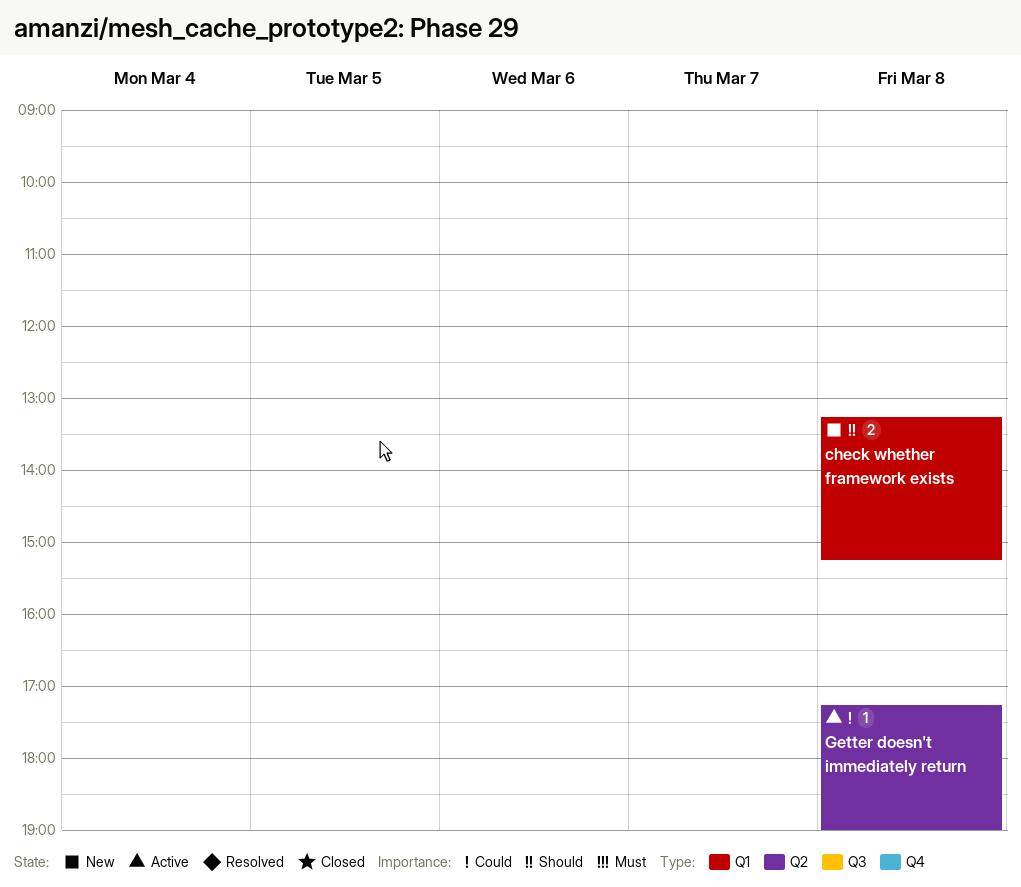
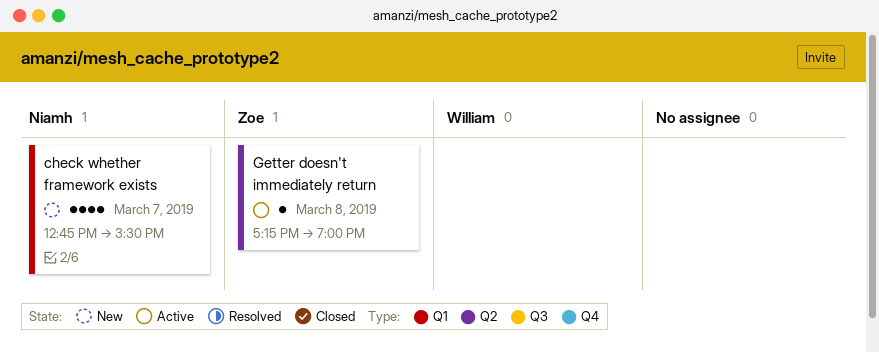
check whether framework exists, estimate: 2 -> 4
check whether framework exists, day: Mar 8 -> Mar 7
check whether framework exists, begins: 13:15 -> 12:45
check whether framework exists, ends: 15:15 -> 15:30

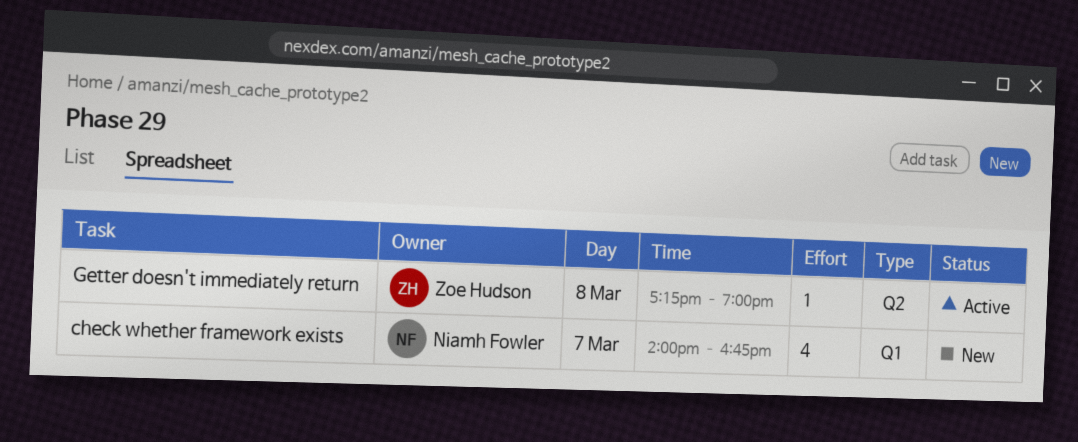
check whether framework exists, begins: 12:45 -> 14:00
check whether framework exists, ends: 15:30 -> 16:45

